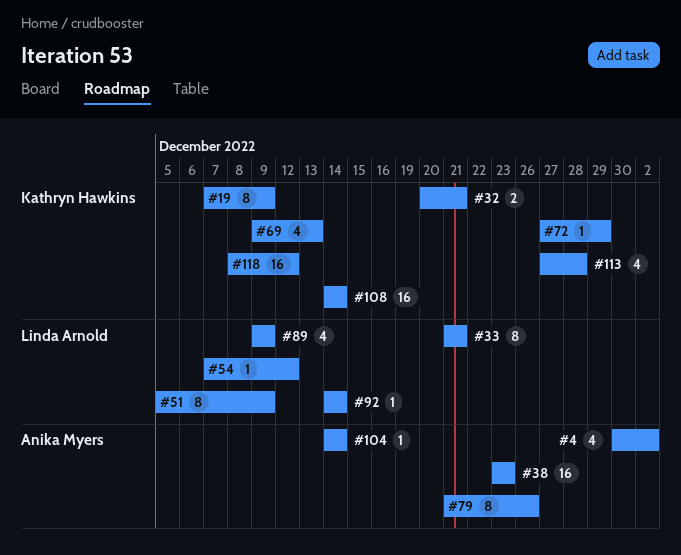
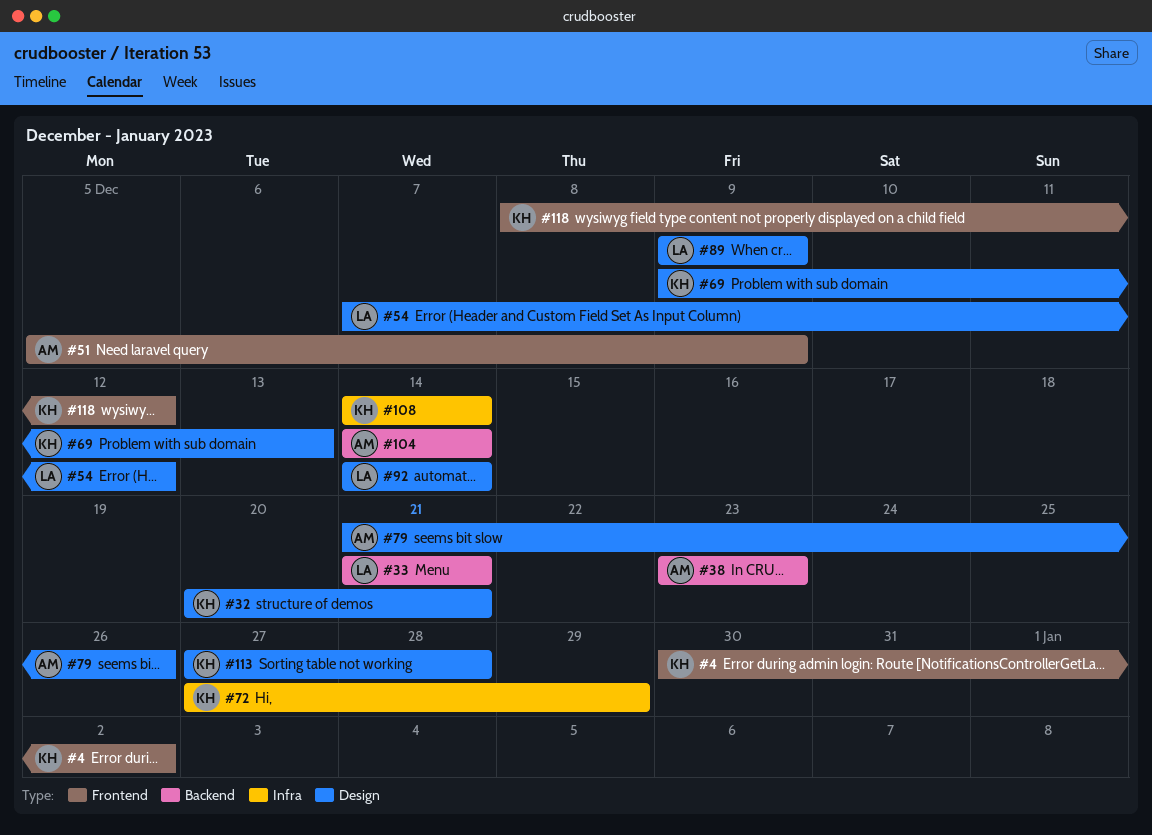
#4, owner: Anika Myers -> Kathryn Hawkins
#19: present -> none
#51, owner: Linda Arnold -> Anika Myers

